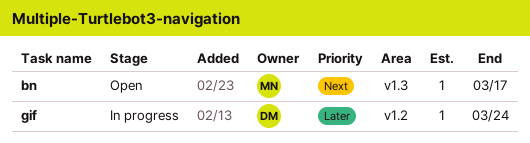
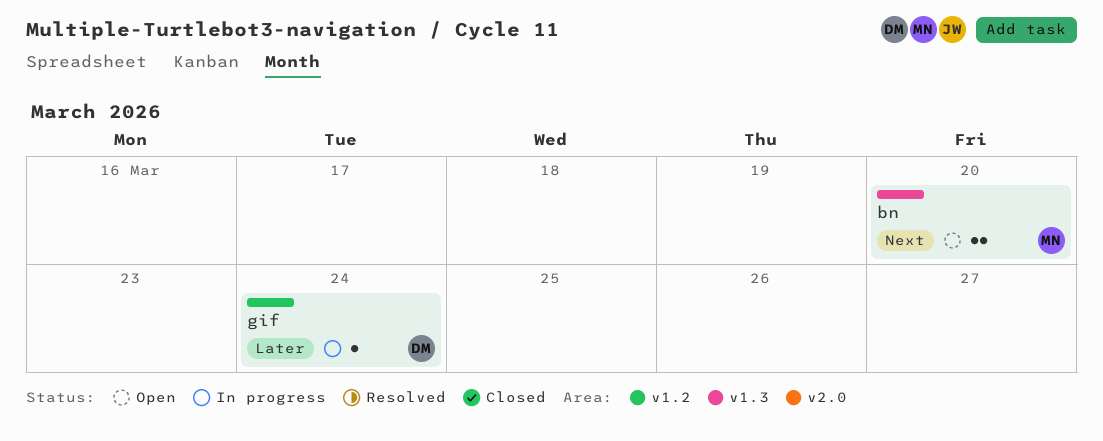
bn, estimate: 1 -> 2
bn, due: Mar 17 -> Mar 20

